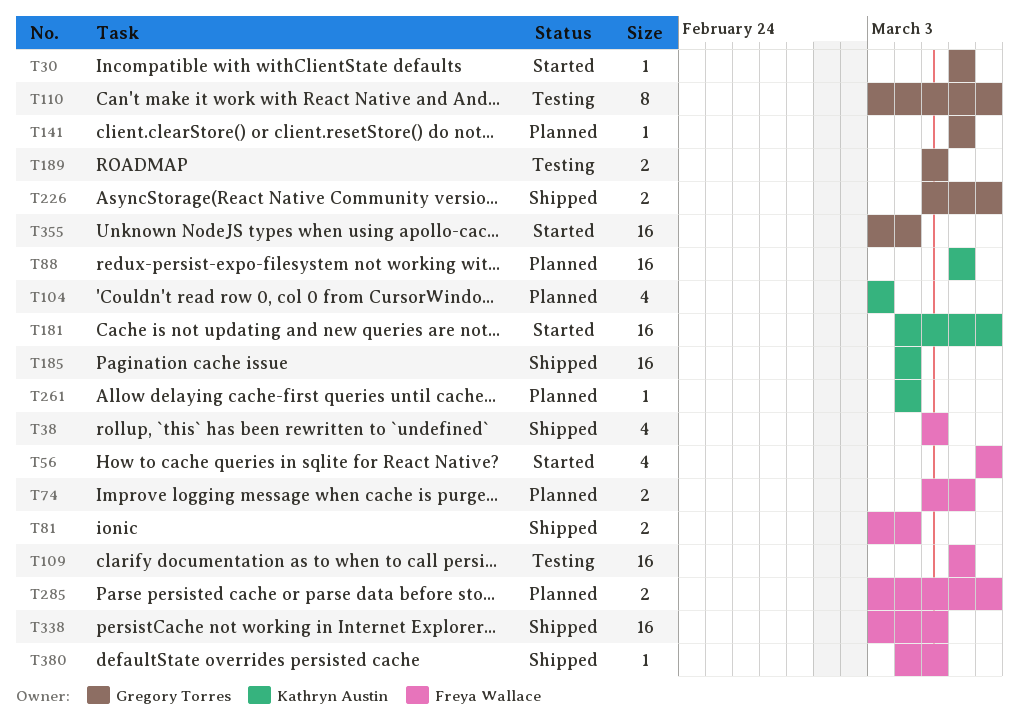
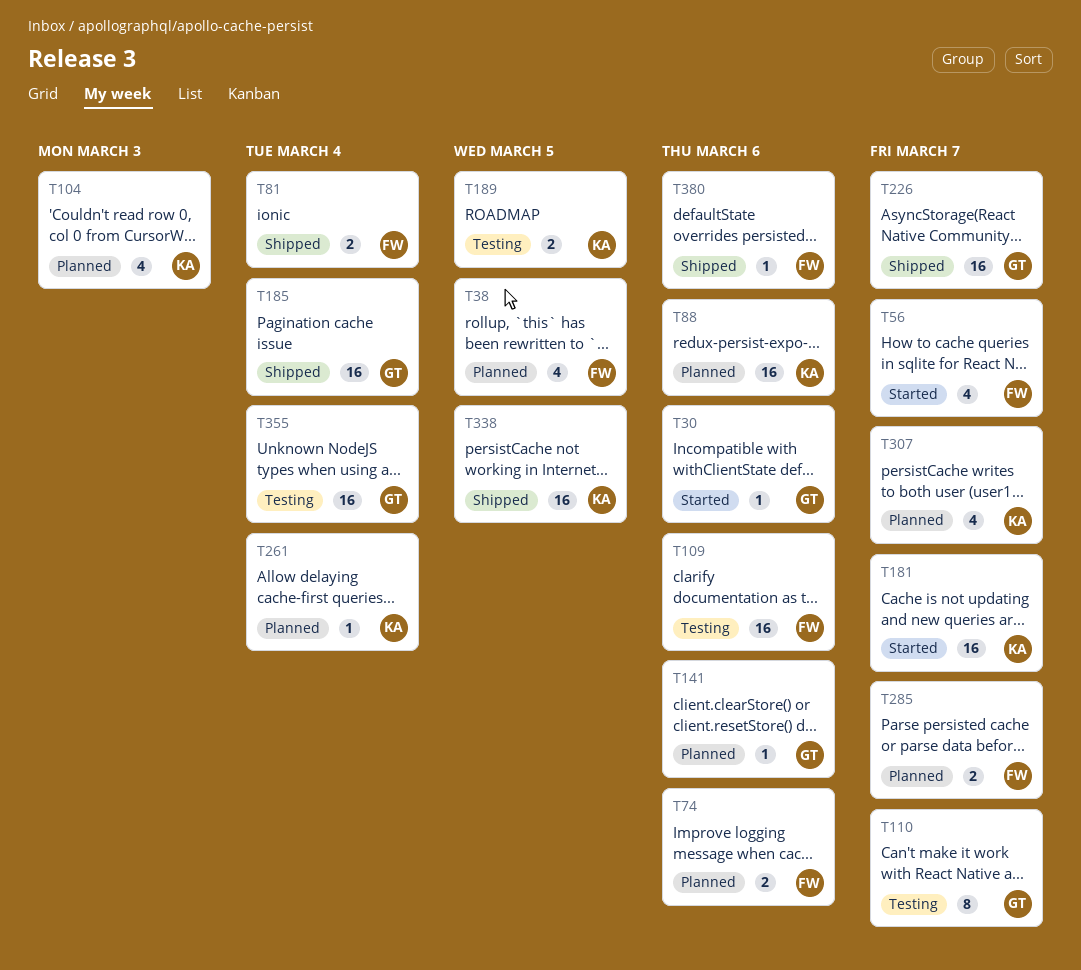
T38, status: Shipped -> Planned
T185, owner: Kathryn Austin -> Gregory Torres
T189, owner: Gregory Torres -> Kathryn Austin
T226, estimate: 2 -> 16
T307: none -> present
T338, owner: Freya Wallace -> Kathryn Austin
T355, status: Started -> Testing
T380, due: Mar 5 -> Mar 6

